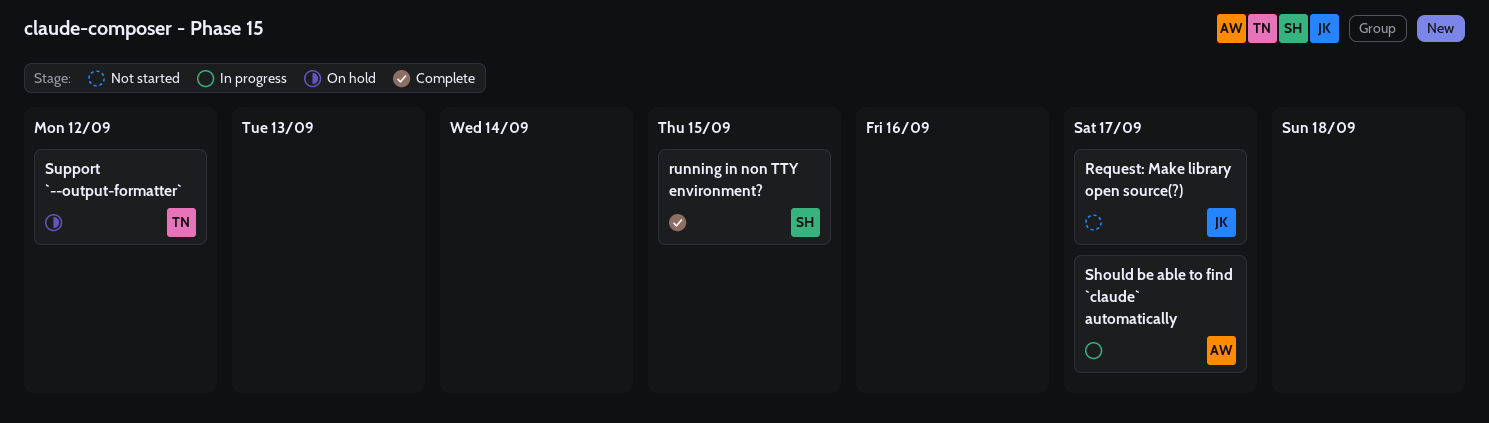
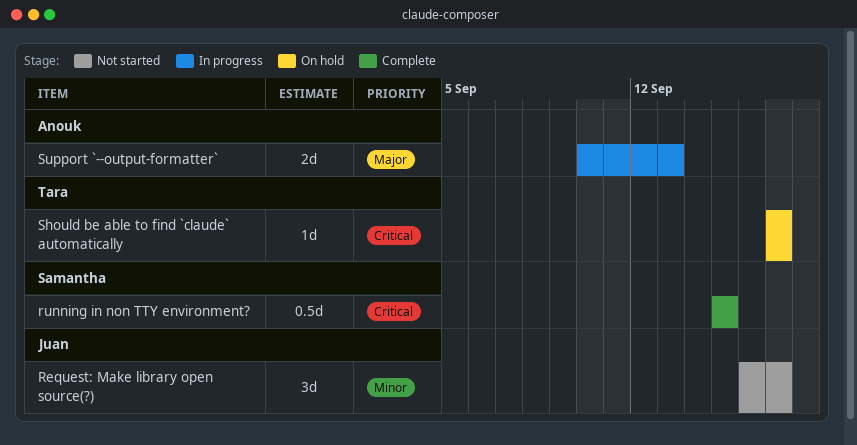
Should be able to find `claude` automatically, status: In progress -> On hold
Should be able to find `claude` automatically, owner: Anouk -> Tara
Support `--output-formatter`, status: On hold -> In progress
Support `--output-formatter`, owner: Tara -> Anouk
Support `--output-formatter`, due: Sep 12 -> Sep 13

